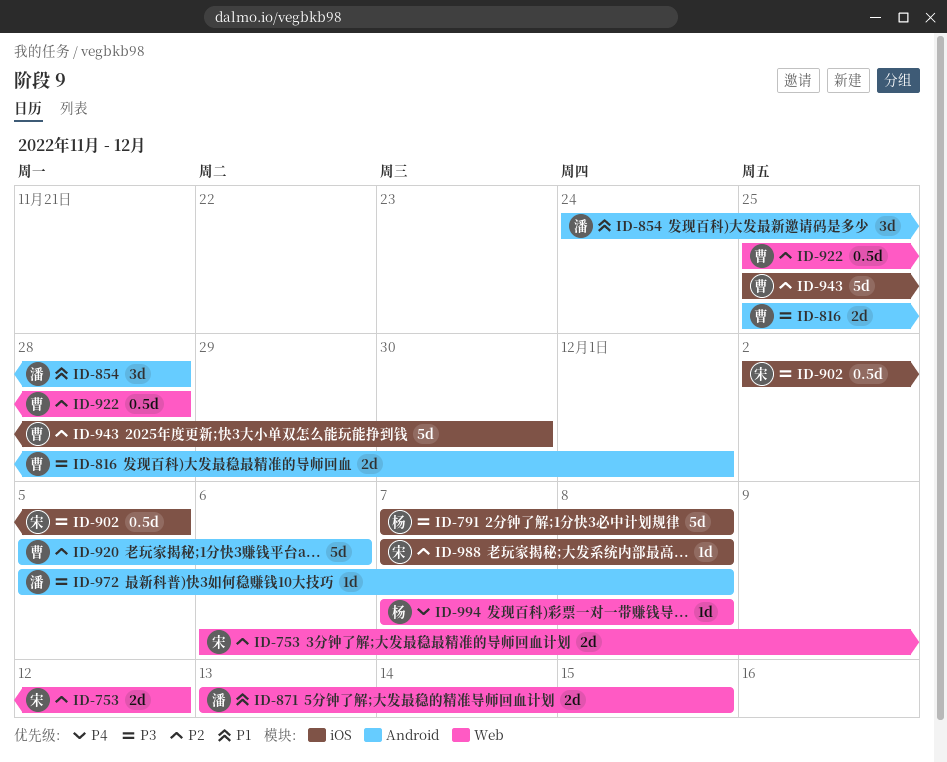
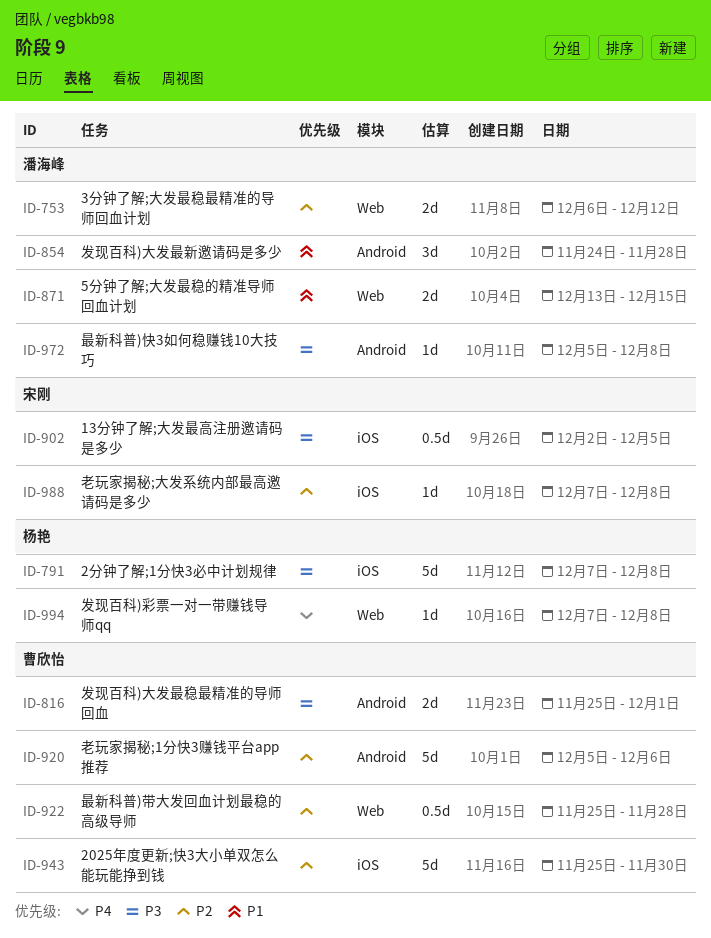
ID-753, owner: 宋刚 -> 潘海峰

